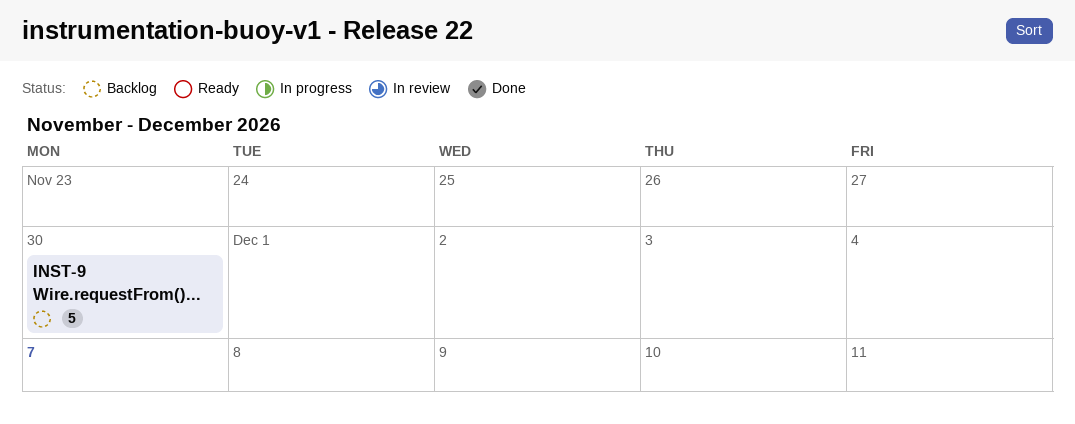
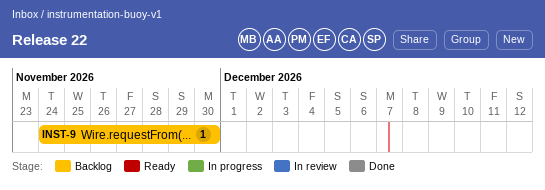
INST-9, estimate: 5 -> 1

